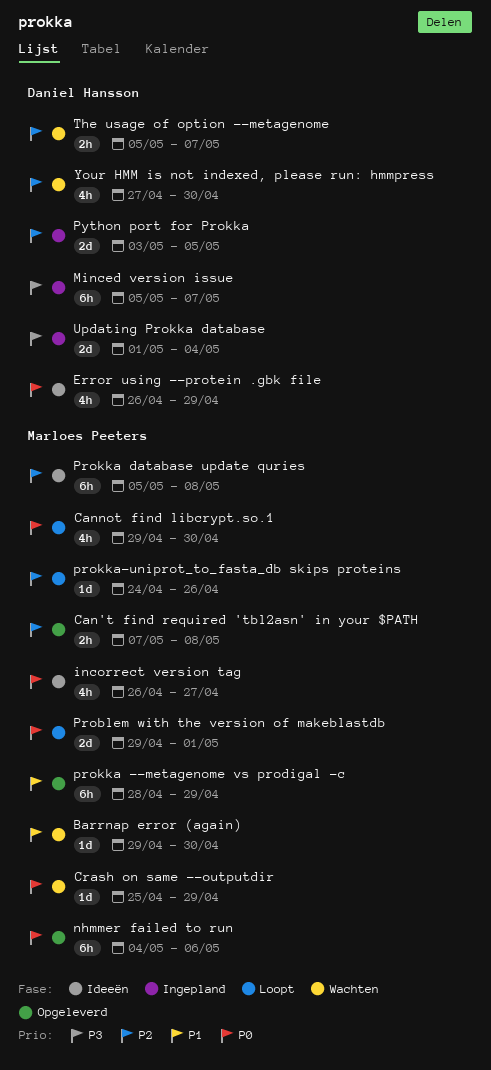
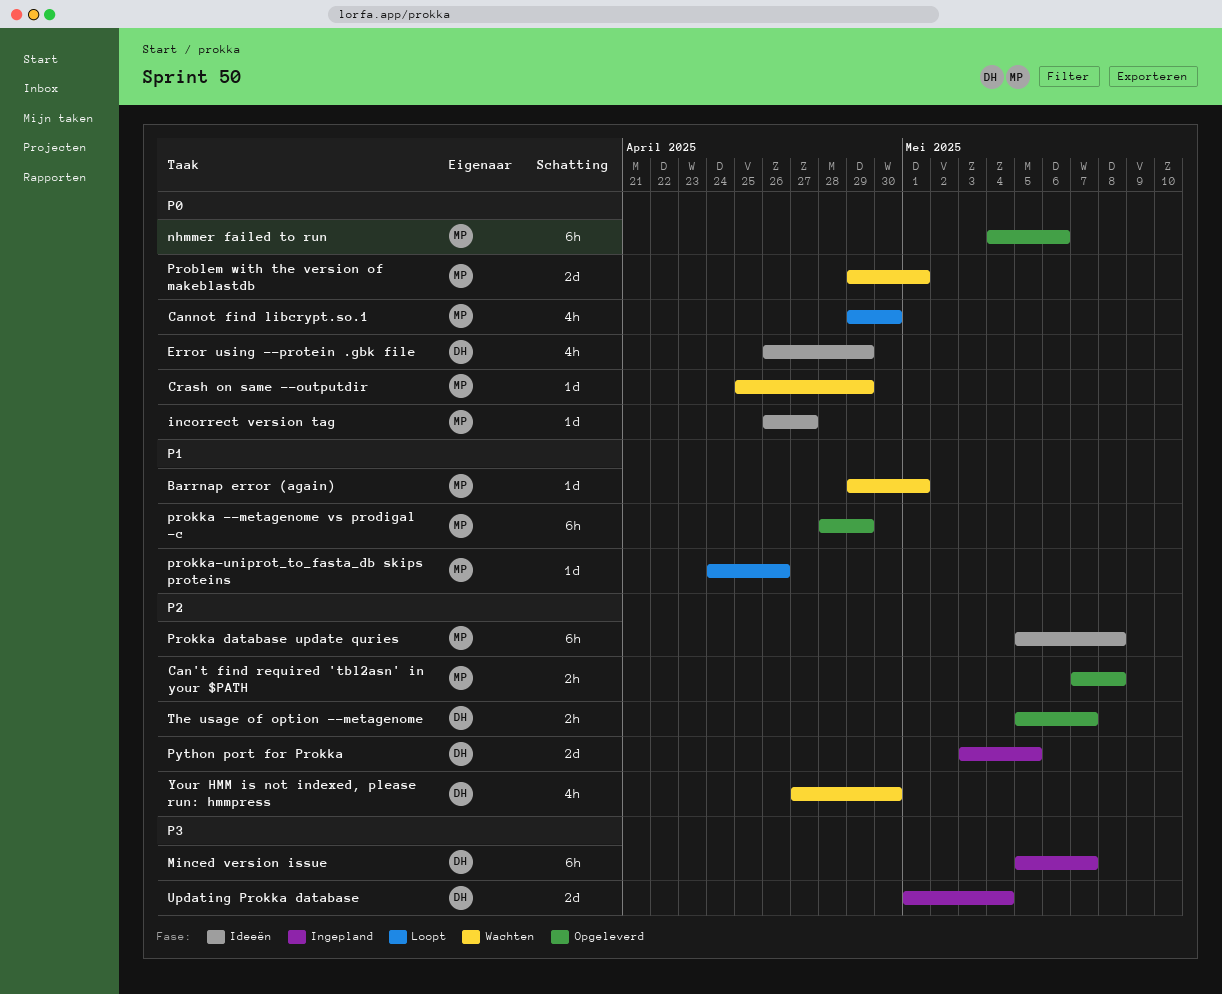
Barrnap error (again), due: Apr 30 -> May 1
incorrect version tag, estimate: 4h -> 1d
Problem with the version of makeblastdb, status: Loopt -> Wachten
prokka-uniprot_to_fasta_db skips proteins, priority: P2 -> P1
The usage of option --metagenome, status: Wachten -> Opgeleverd

